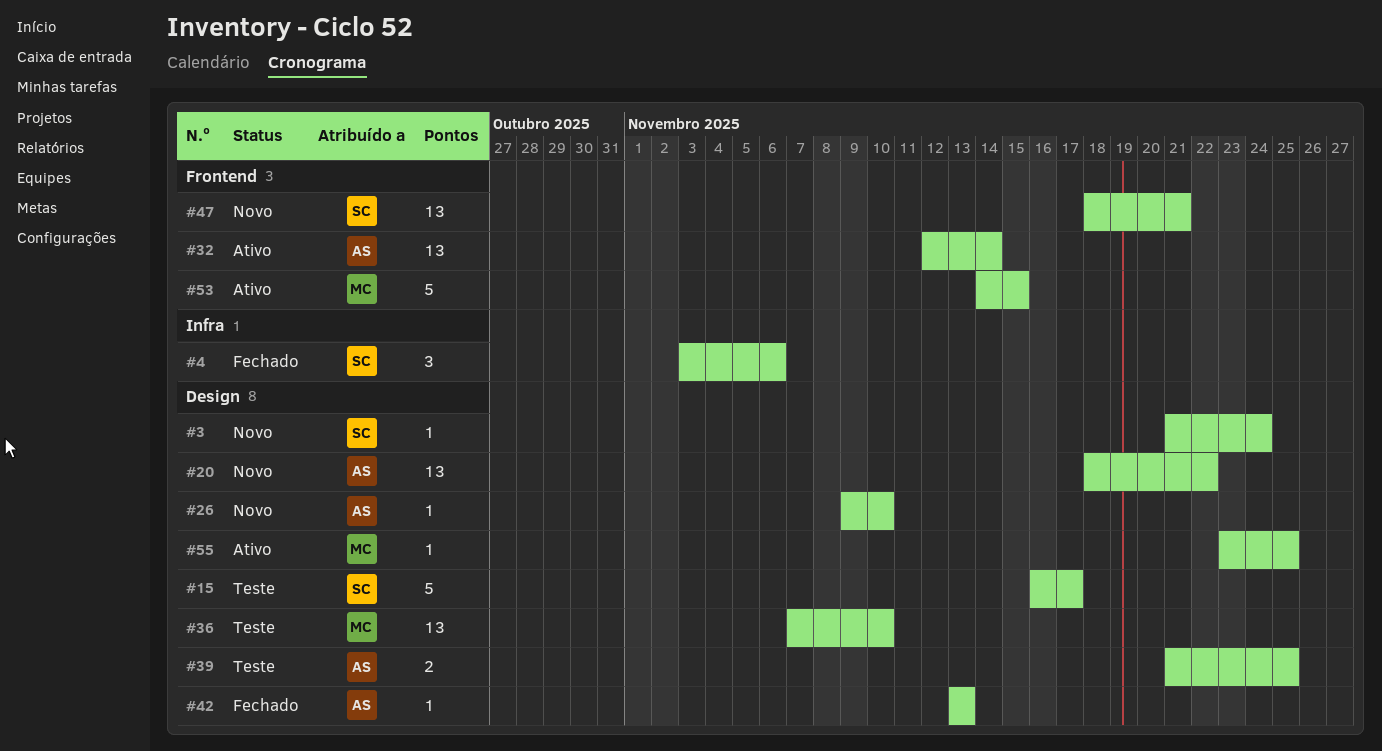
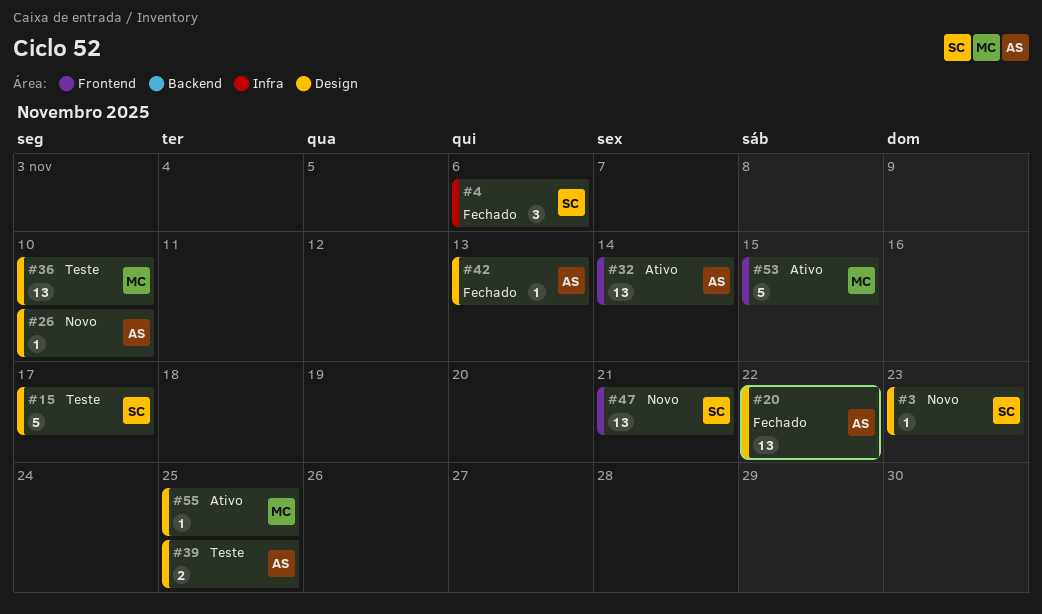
#3, due: Nov 24 -> Nov 23
#20, status: Novo -> Fechado

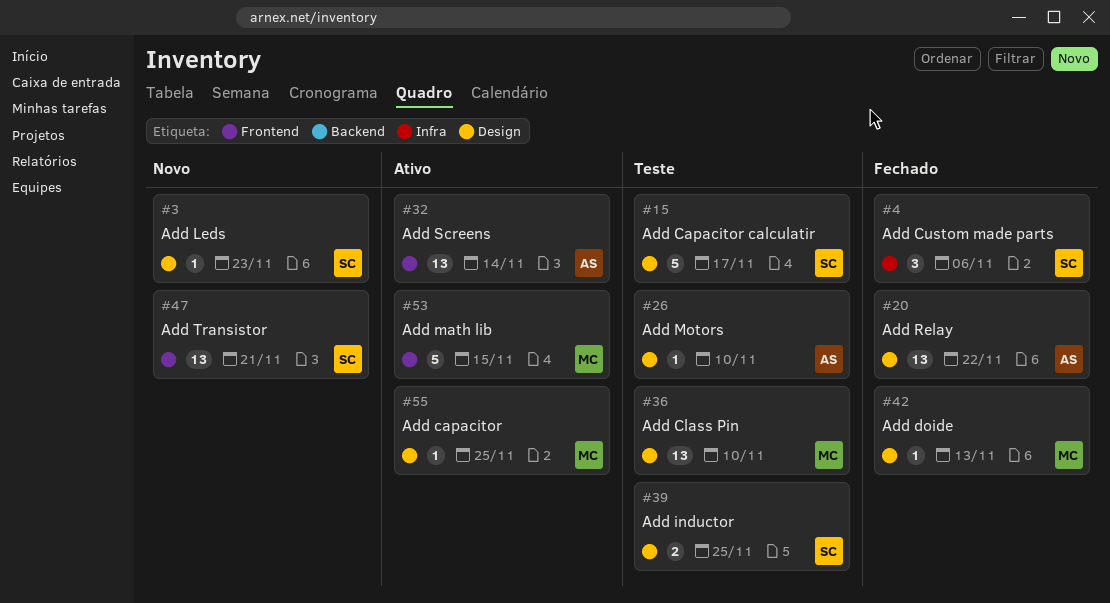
#26, status: Novo -> Teste
#39, owner: AS -> SC
#42, owner: AS -> MC

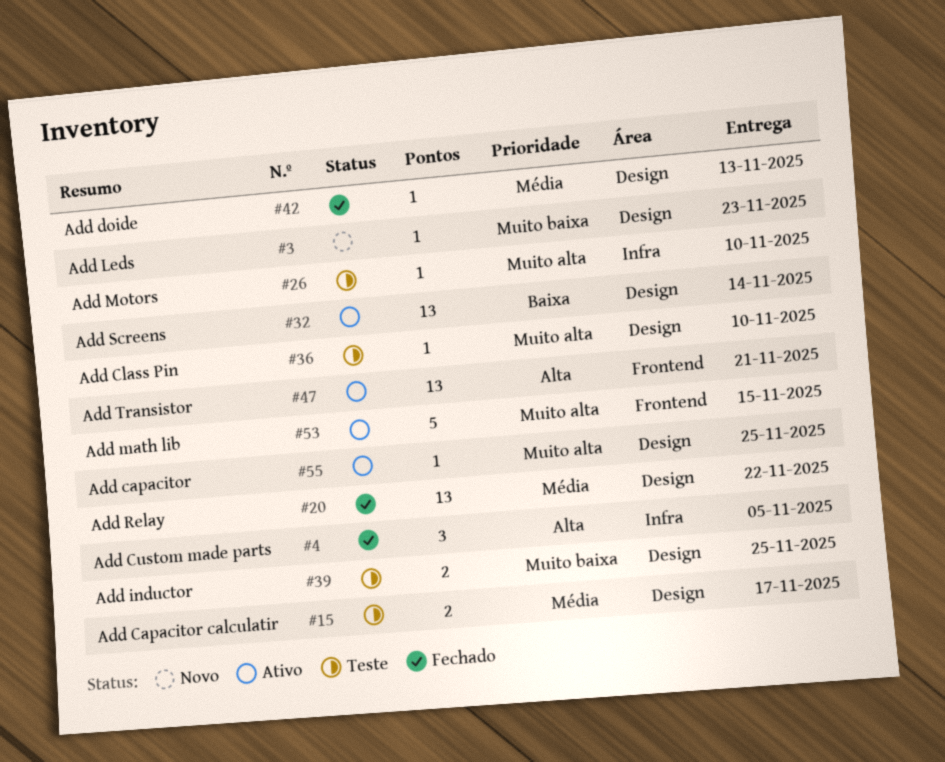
#4, due: Nov 6 -> Nov 5
#15, estimate: 5 -> 2
#26, label: Design -> Infra
#32, label: Frontend -> Design
#36, estimate: 13 -> 1
#47, status: Novo -> Ativo

